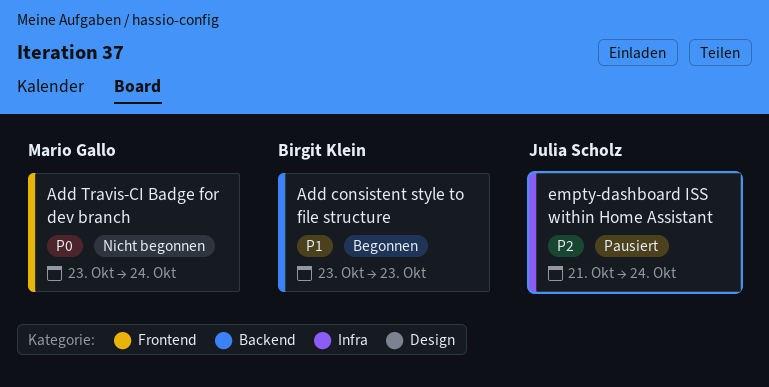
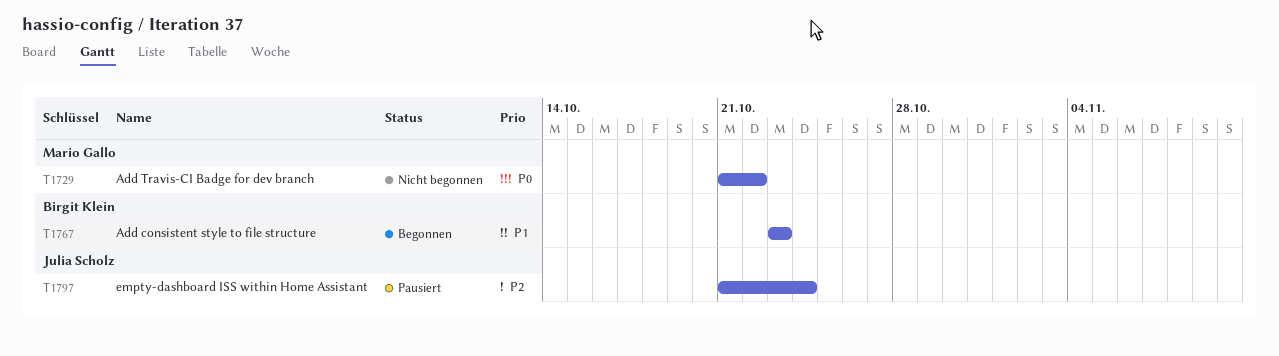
Add Travis-CI Badge for dev branch, start: Oct 23 -> Oct 21
Add Travis-CI Badge for dev branch, due: Oct 24 -> Oct 22

